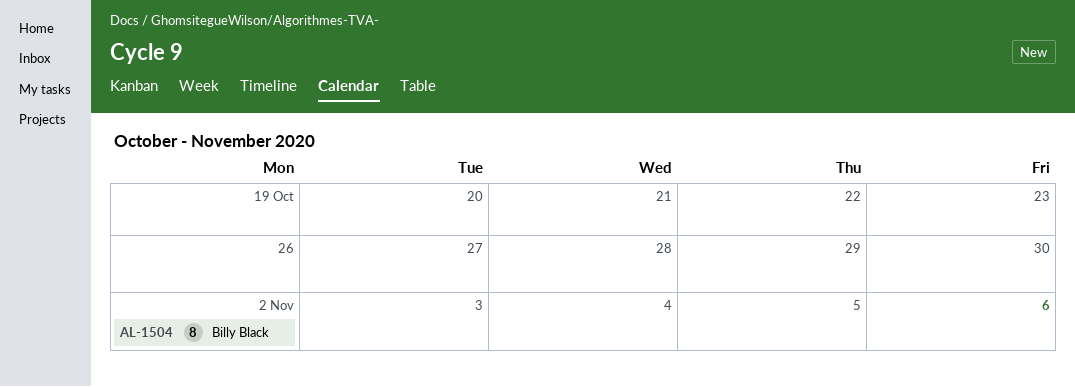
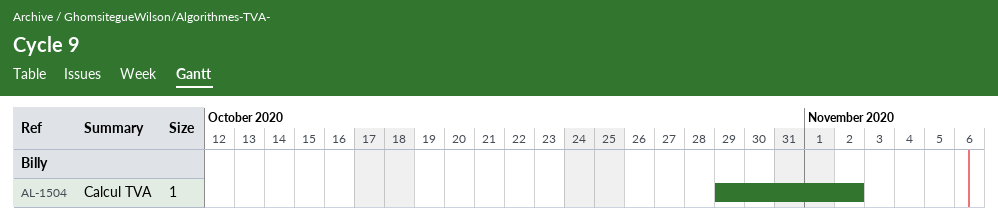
AL-1504, estimate: 8 -> 1

